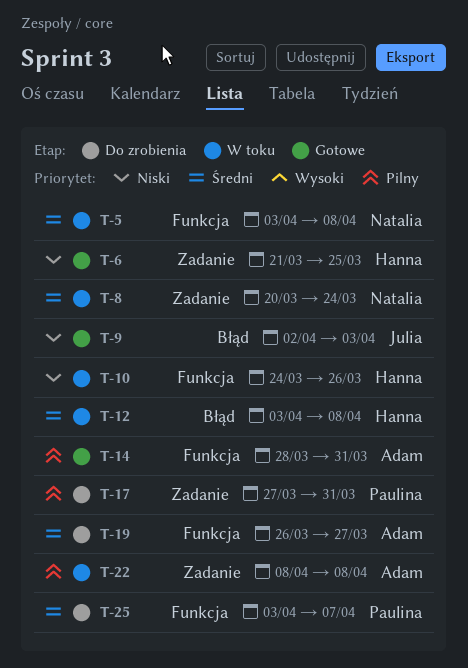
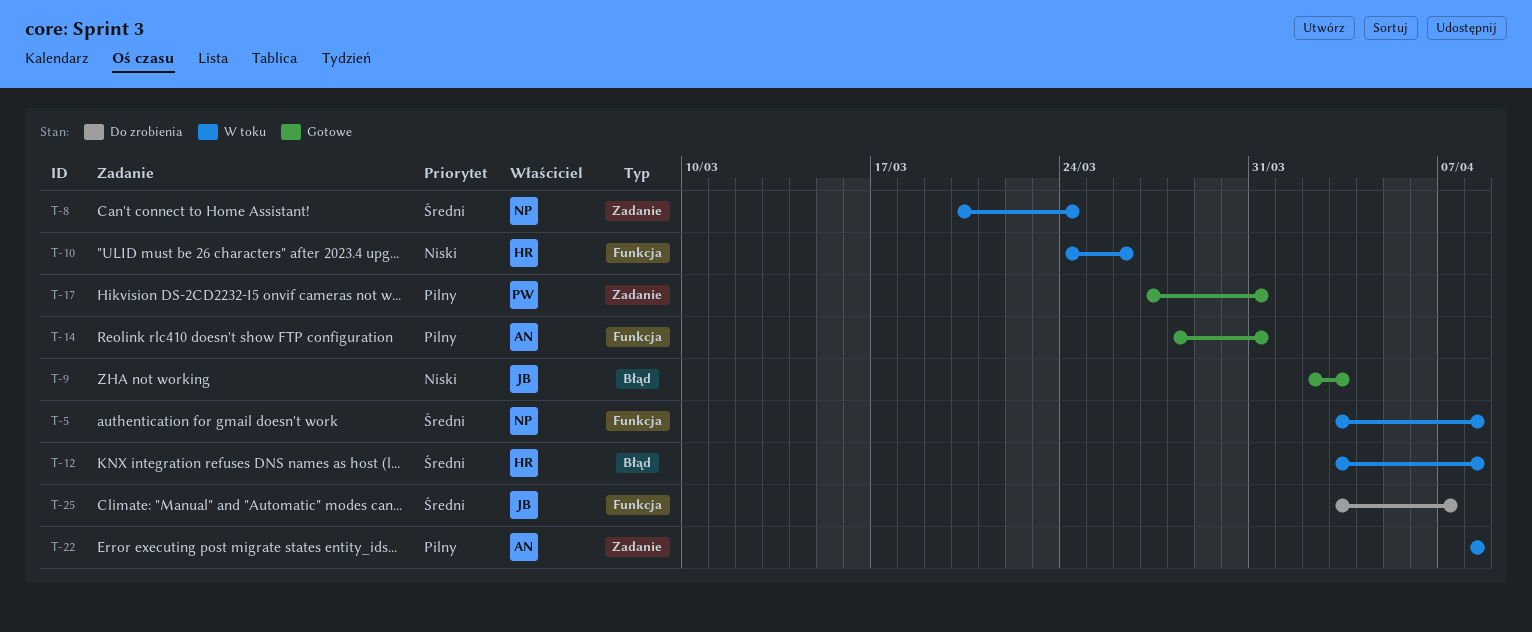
T-6: present -> none
T-17, status: Do zrobienia -> Gotowe
T-19: present -> none
T-25, owner: Paulina -> Julia

